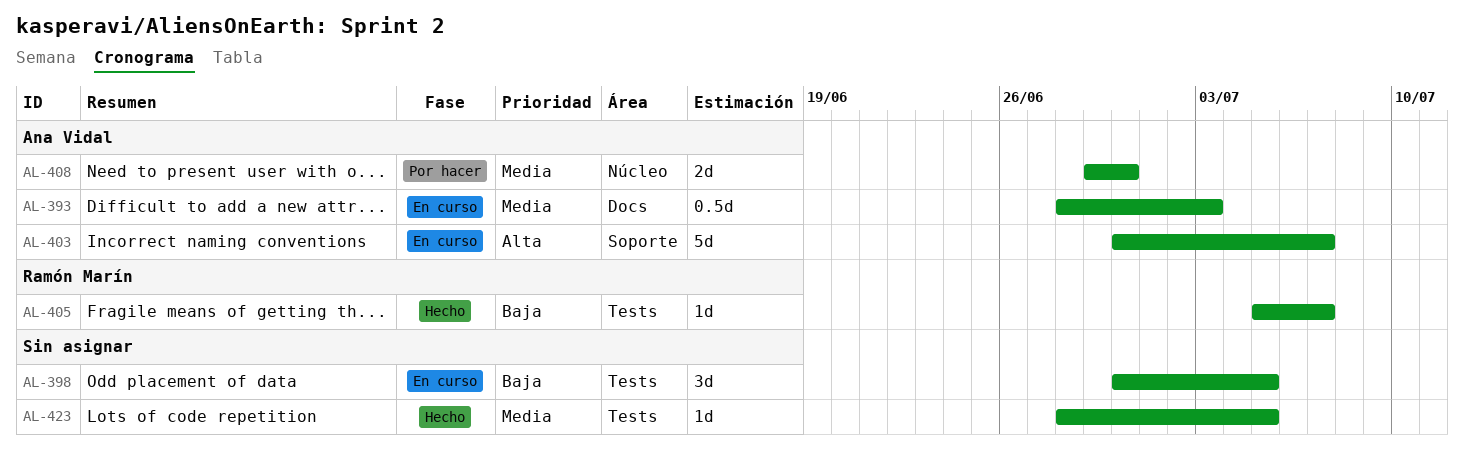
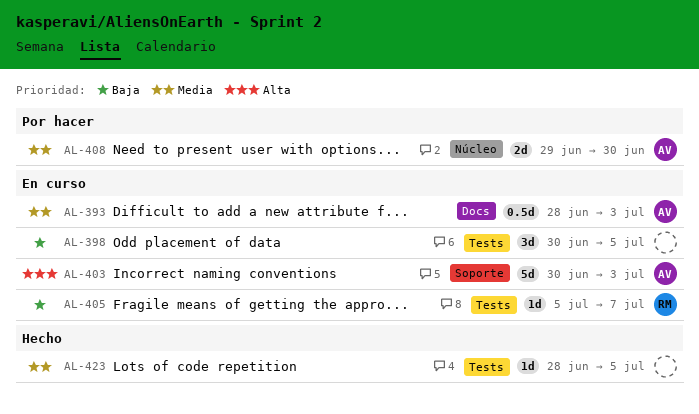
AL-403, due: Jul 7 -> Jul 3
AL-405, status: Hecho -> En curso

